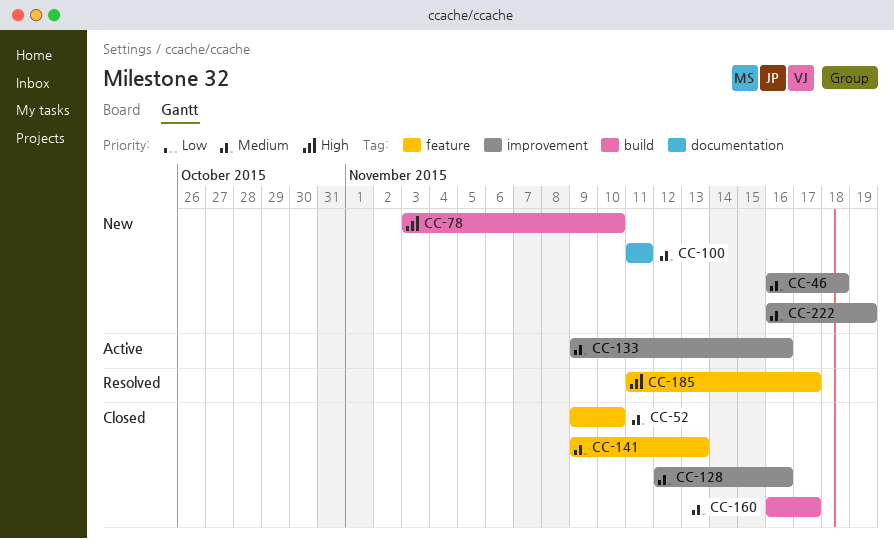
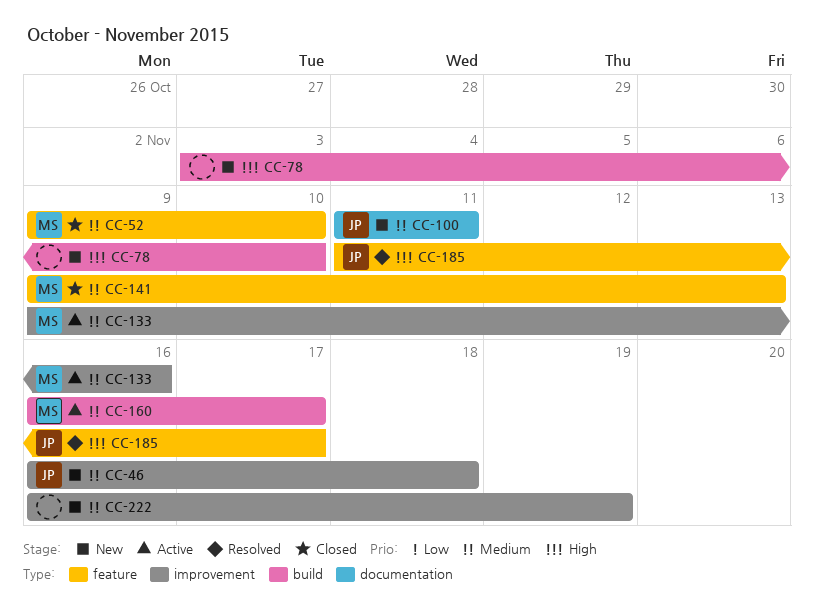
CC-128: present -> none
CC-160, status: Closed -> Active

